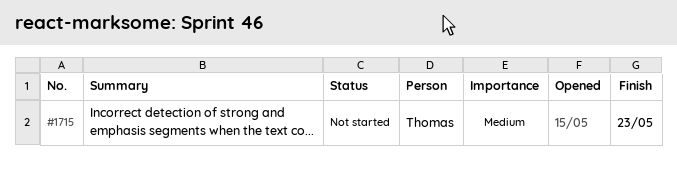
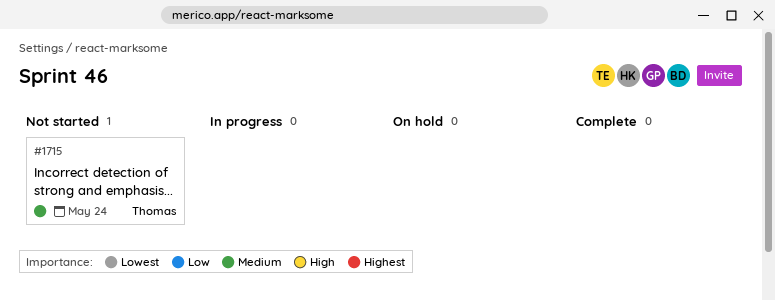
#1715, due: May 23 -> May 24

